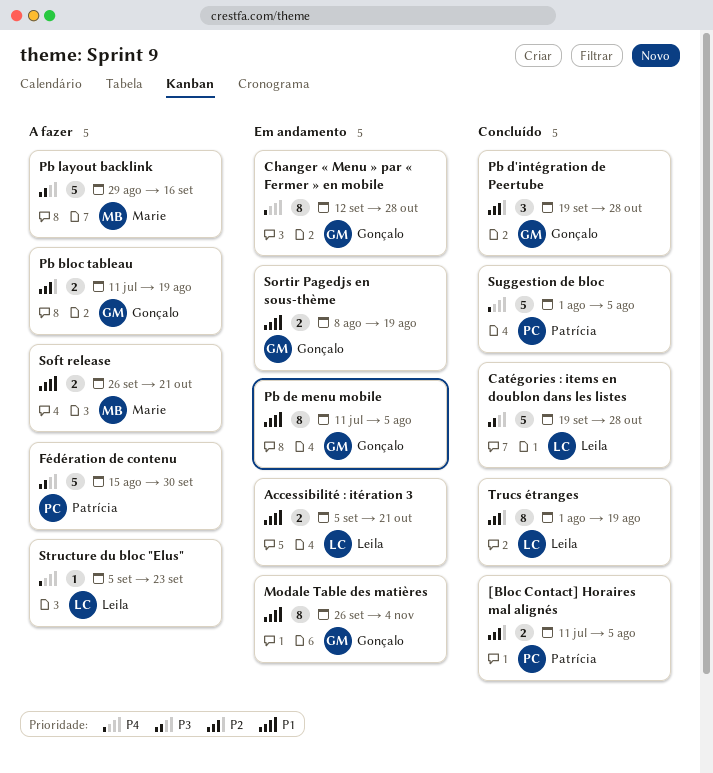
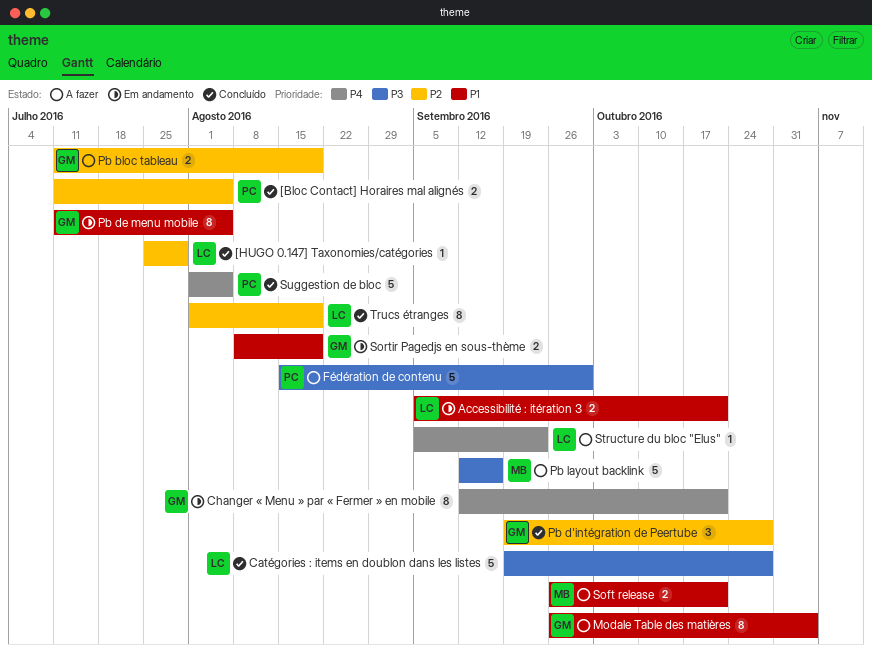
[HUGO 0.147] Taxonomies/catégories: none -> present
Changer « Menu » par « Fermer » en mobile, due: Oct 28 -> Oct 21
Modale Table des matières, status: Em andamento -> A fazer
Pb layout backlink, start: Aug 29 -> Sep 12

